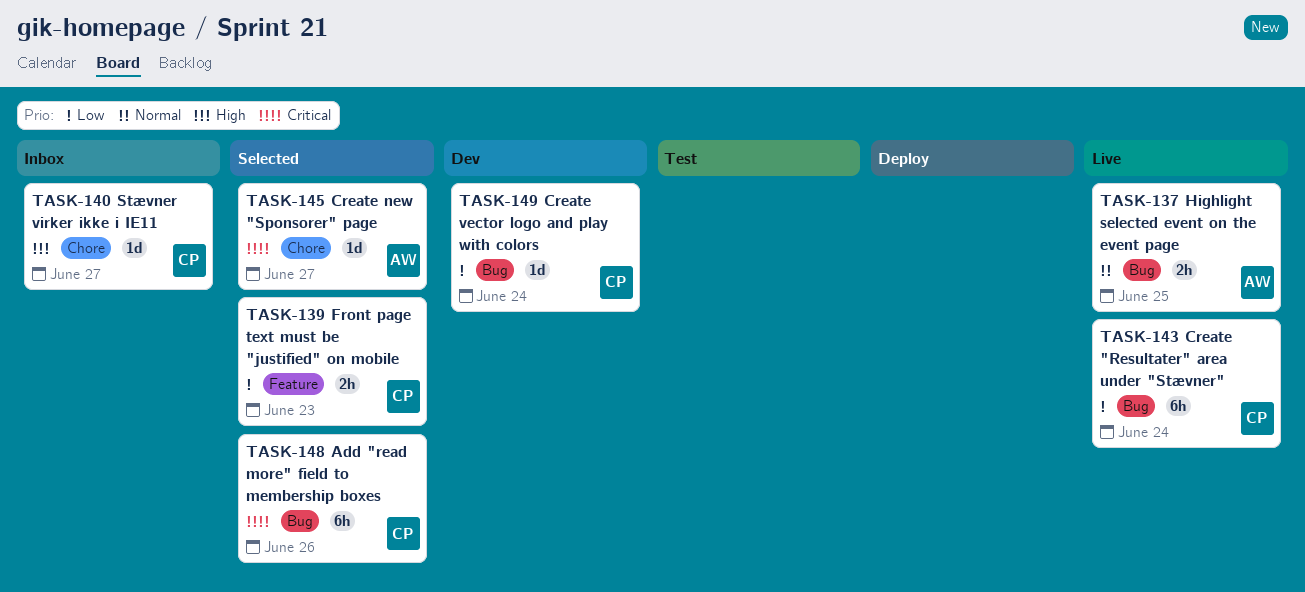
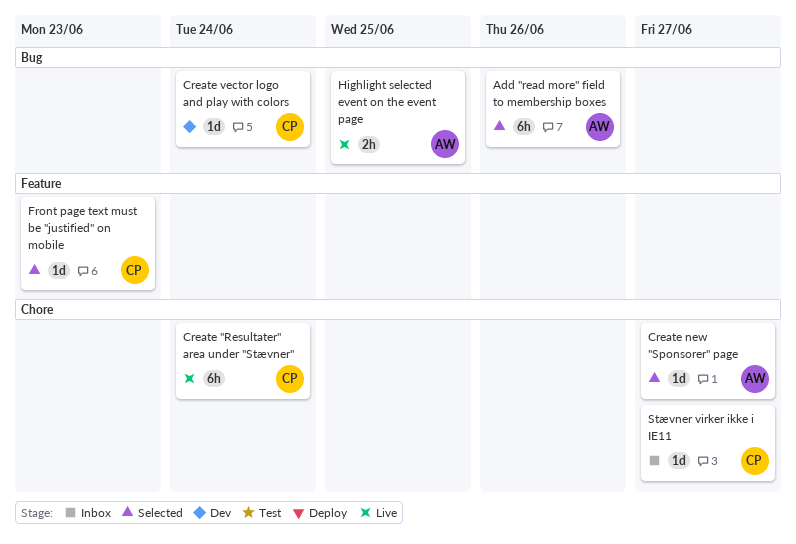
Add "read more" field to membership boxes, owner: CP -> AW
Create "Resultater" area under "Stævner", label: Bug -> Chore
Front page text must be "justified" on mobile, estimate: 2h -> 1d

